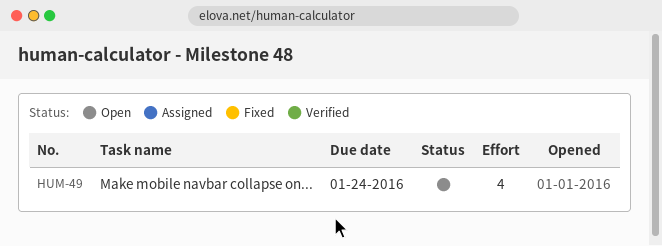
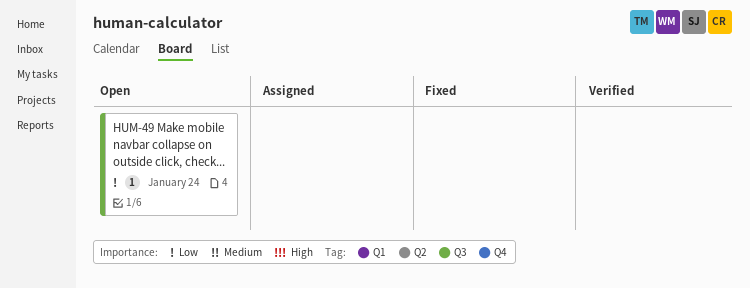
HUM-49, estimate: 4 -> 1

